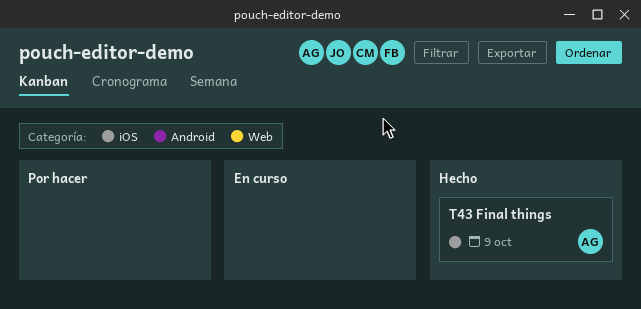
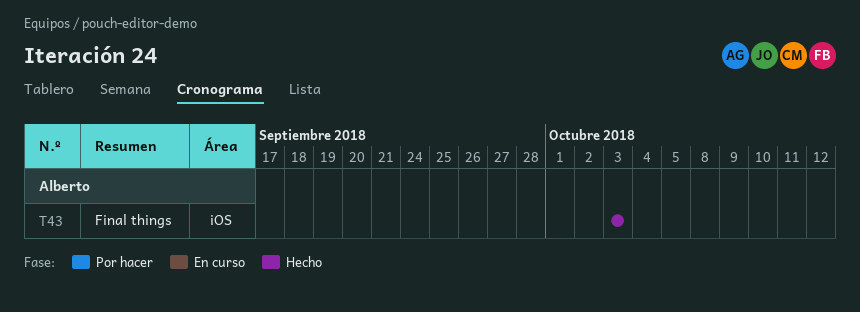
T43, due: Oct 9 -> Oct 3

